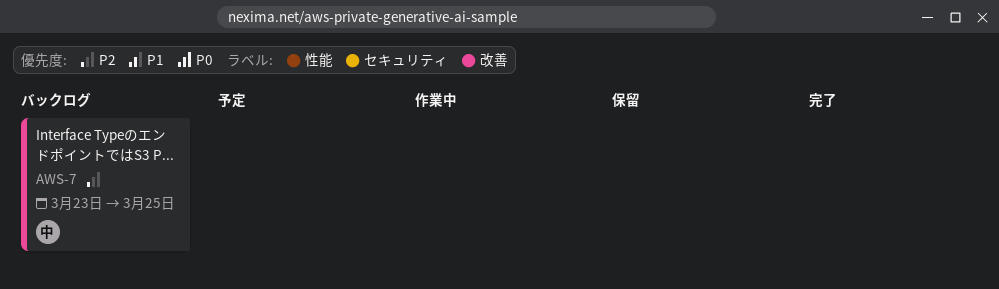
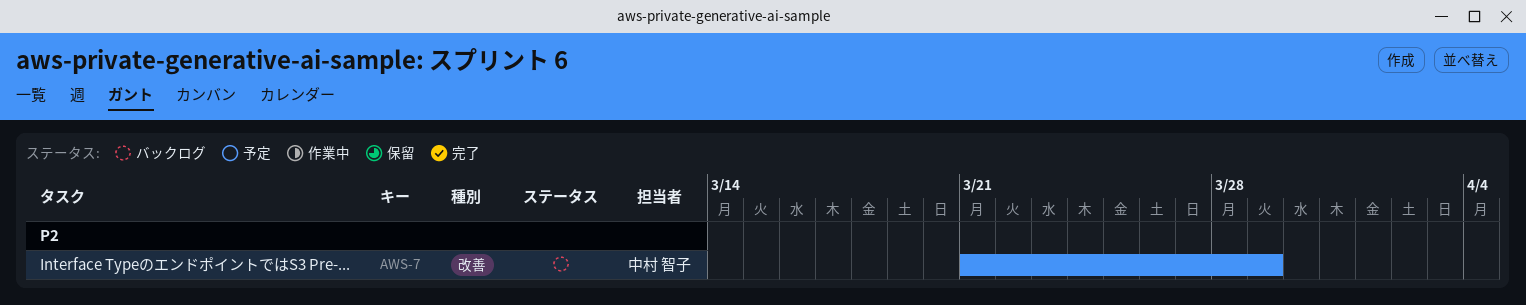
AWS-7, start: Mar 23 -> Mar 21
AWS-7, due: Mar 25 -> Mar 29

